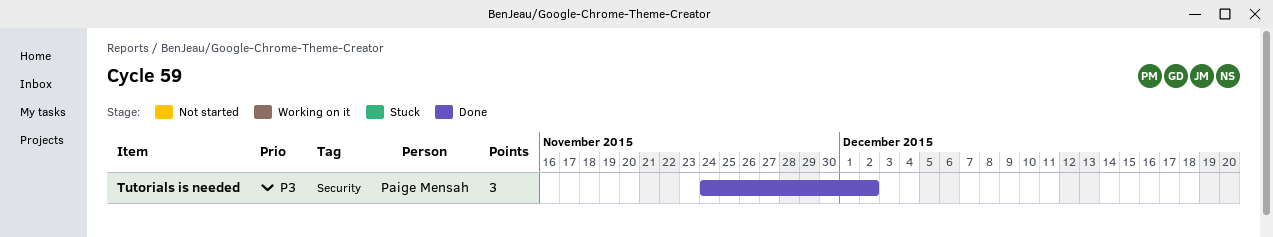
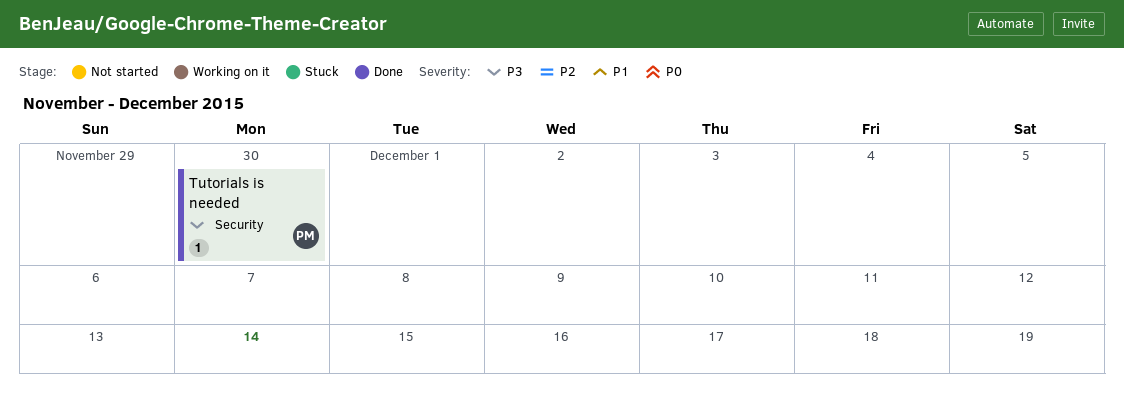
Tutorials is needed, estimate: 3 -> 1
Tutorials is needed, due: Dec 2 -> Nov 30

